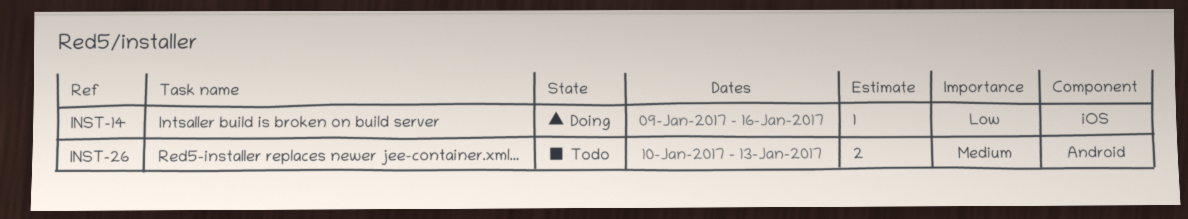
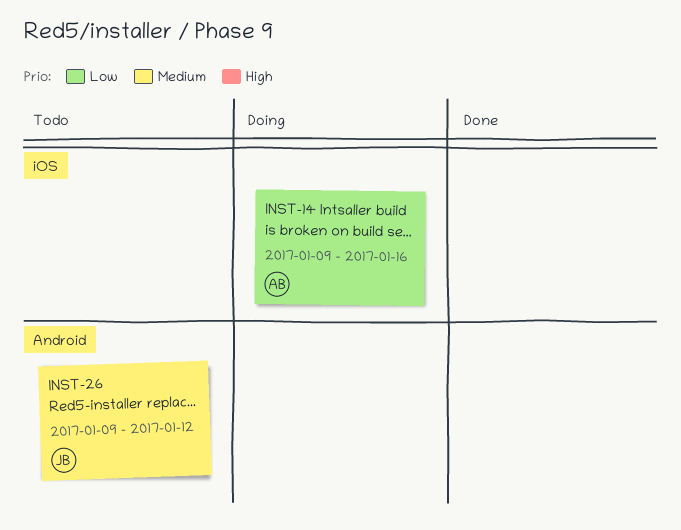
INST-26, start: Jan 10 -> Jan 9
INST-26, due: Jan 13 -> Jan 12

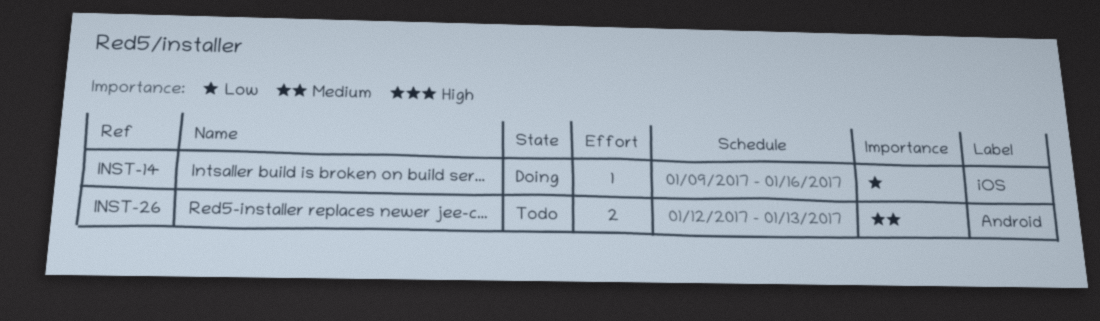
INST-26, start: Jan 9 -> Jan 12
INST-26, due: Jan 12 -> Jan 13

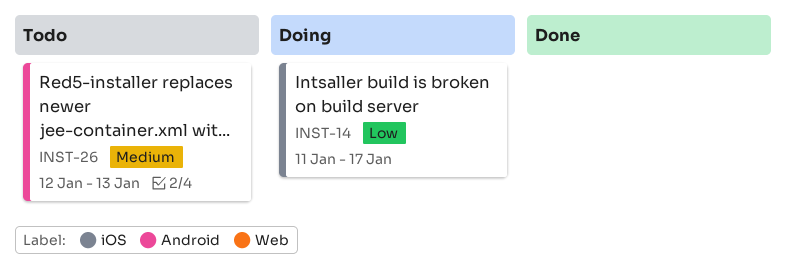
INST-14, start: Jan 9 -> Jan 11
INST-14, due: Jan 16 -> Jan 17

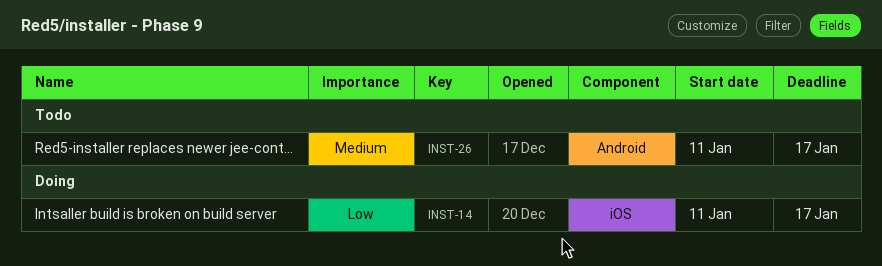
INST-26, start: Jan 12 -> Jan 11
INST-26, due: Jan 13 -> Jan 17

